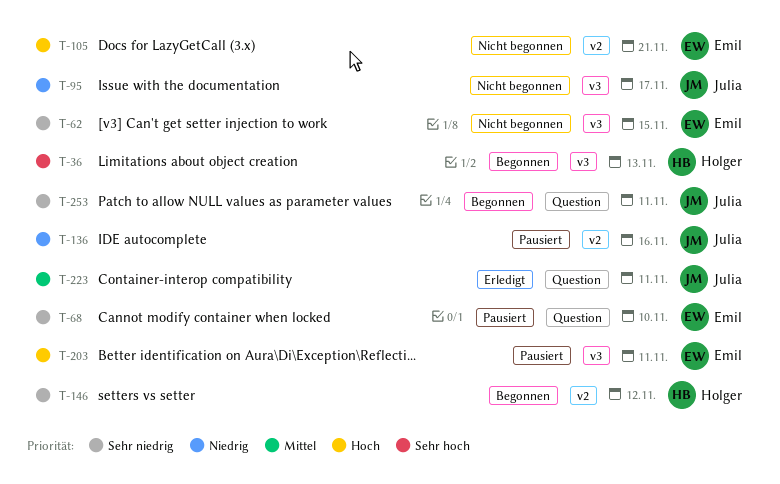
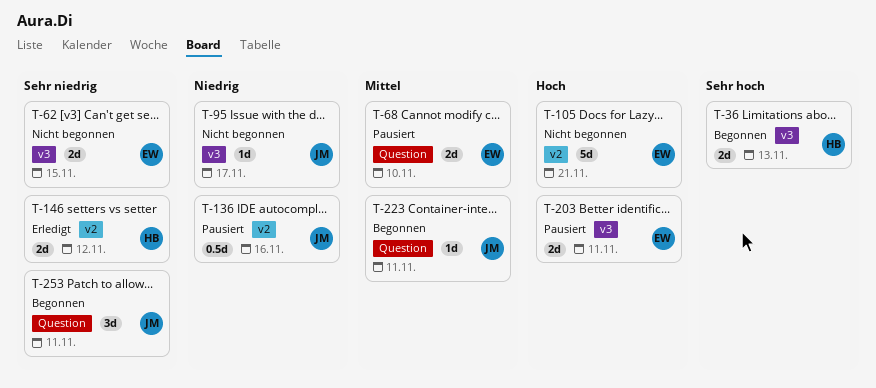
T-68, priority: Sehr niedrig -> Mittel
T-146, status: Begonnen -> Erledigt
T-223, status: Erledigt -> Begonnen

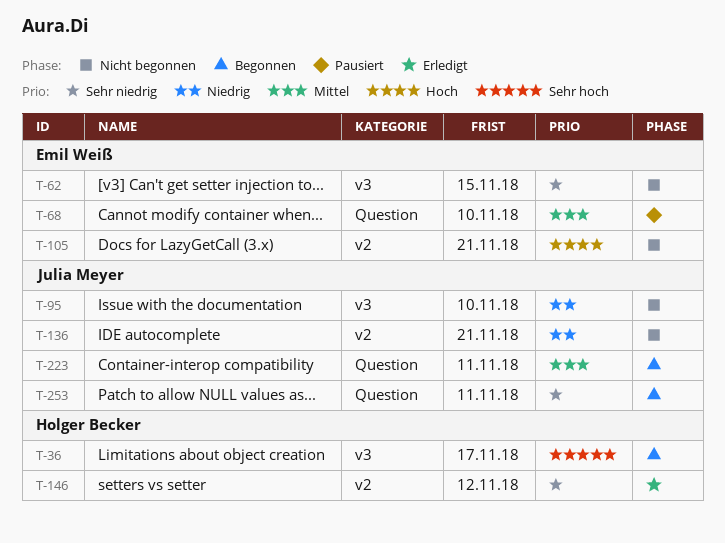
T-36, due: Nov 13 -> Nov 17
T-95, due: Nov 17 -> Nov 10
T-136, status: Pausiert -> Nicht begonnen
T-136, due: Nov 16 -> Nov 21
T-203: present -> none

